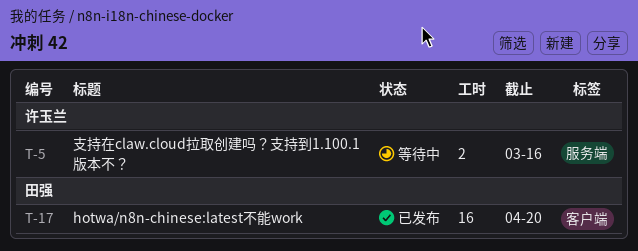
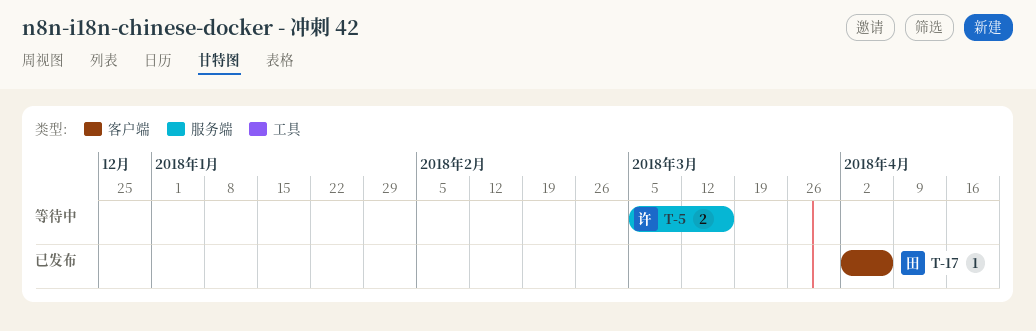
T-17, estimate: 16 -> 1
T-17, due: Apr 20 -> Apr 6

